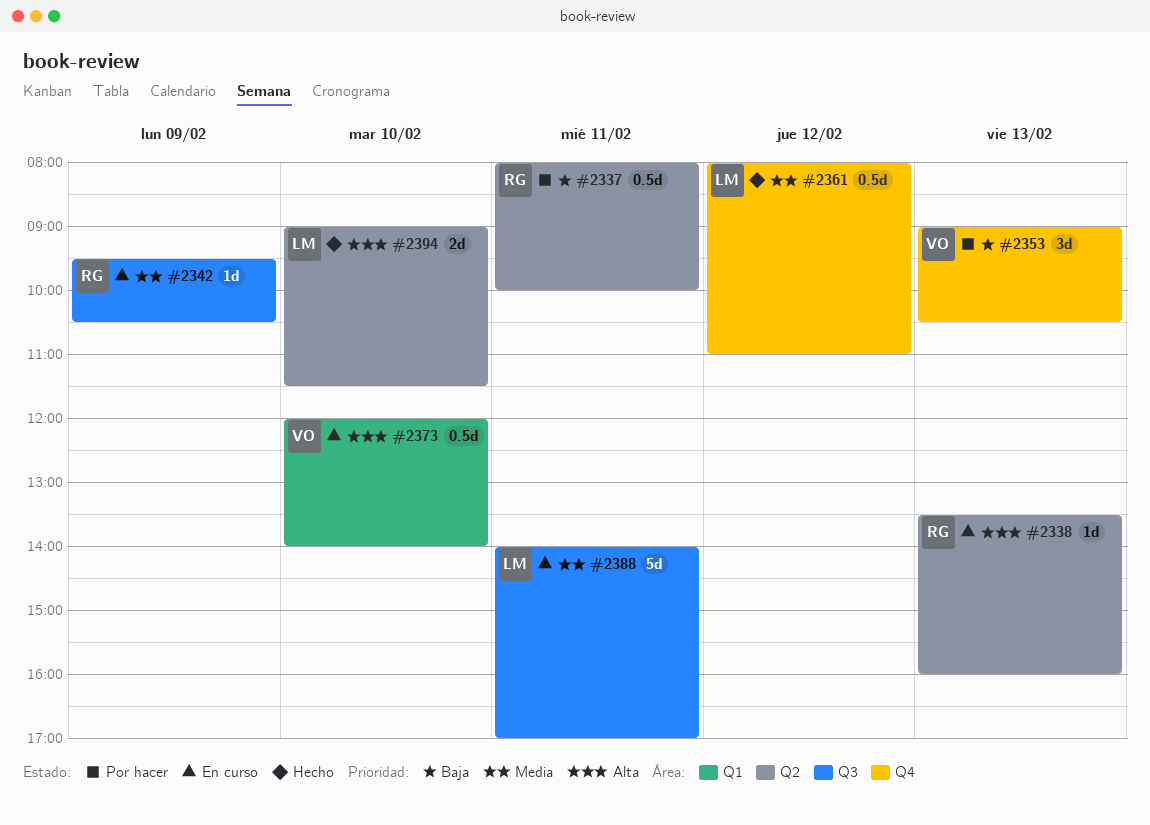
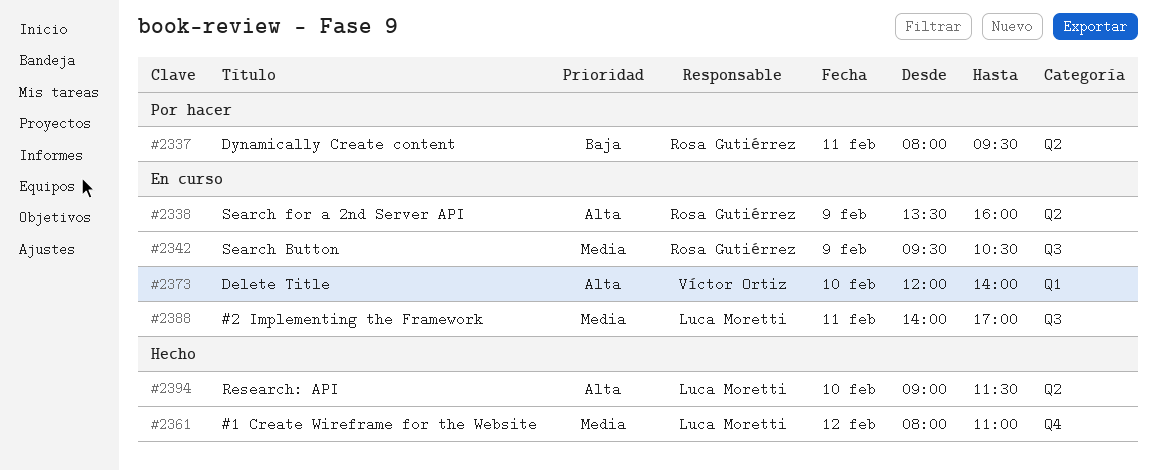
#2337, ends: 10:00 -> 09:30
#2338, day: Feb 13 -> Feb 9
#2353: present -> none

